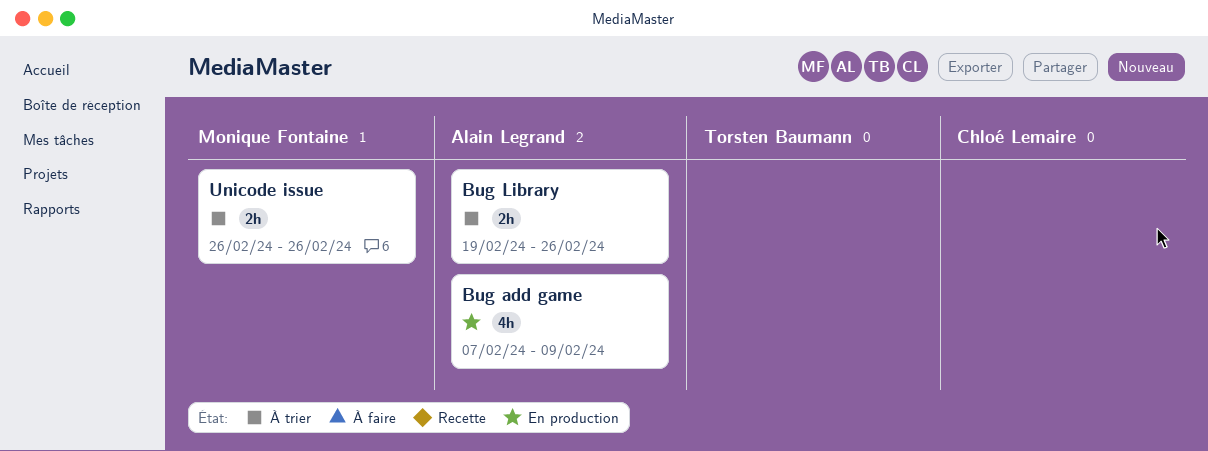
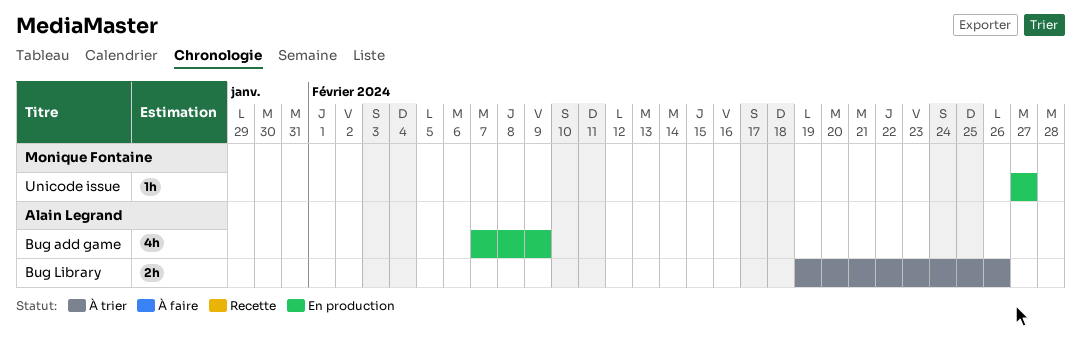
Unicode issue, status: À trier -> En production
Unicode issue, estimate: 2h -> 1h
Unicode issue, start: Feb 26 -> Feb 27
Unicode issue, due: Feb 26 -> Feb 27

